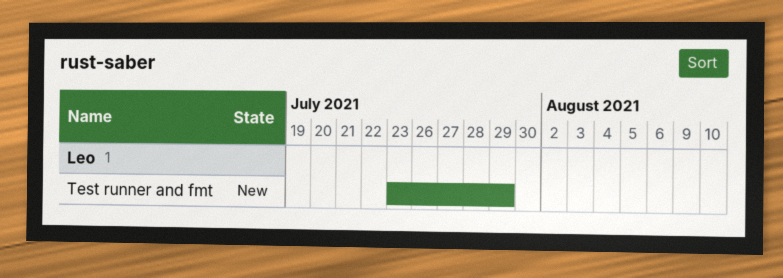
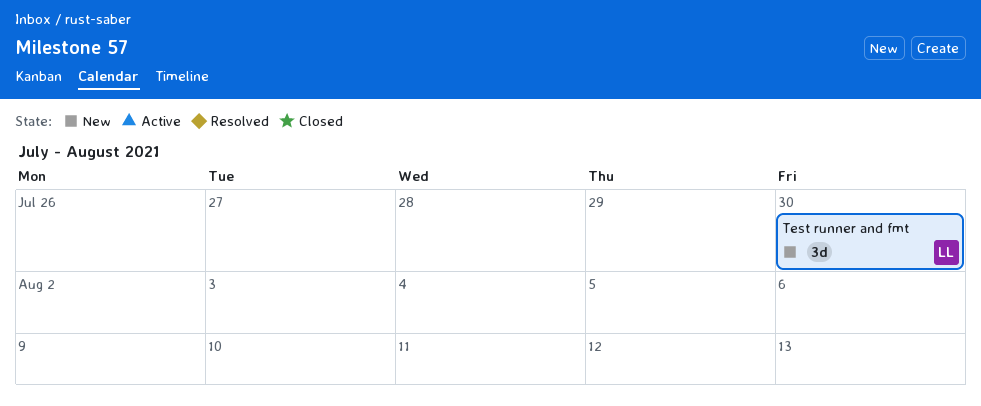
Test runner and fmt, due: Jul 29 -> Jul 30

